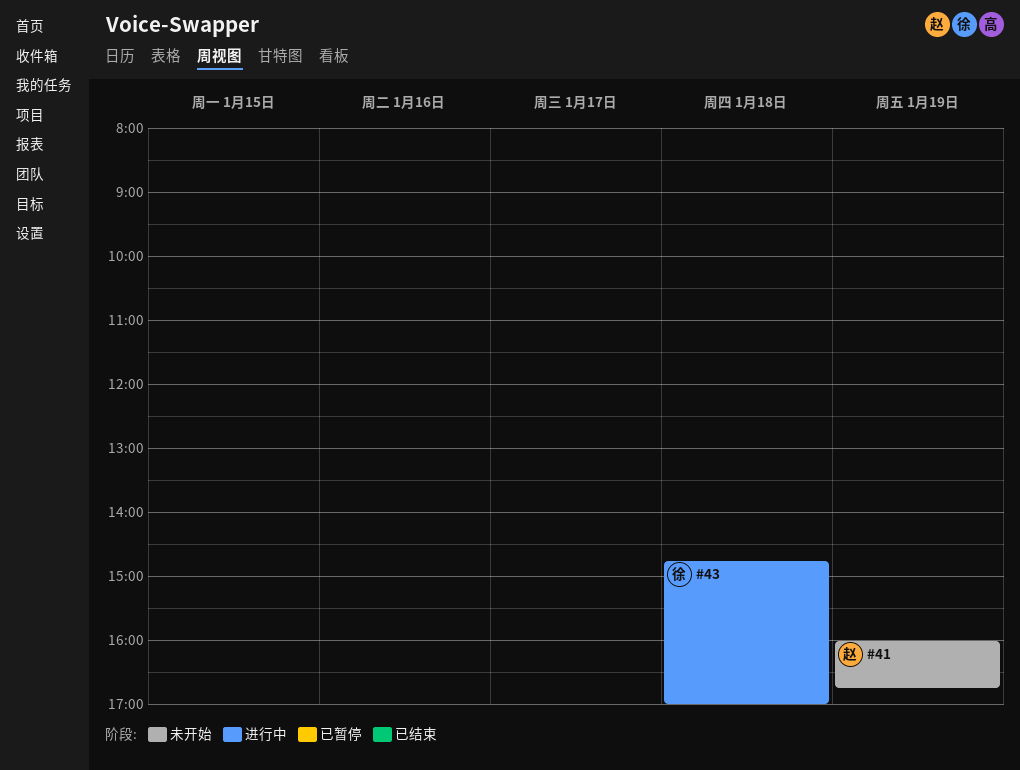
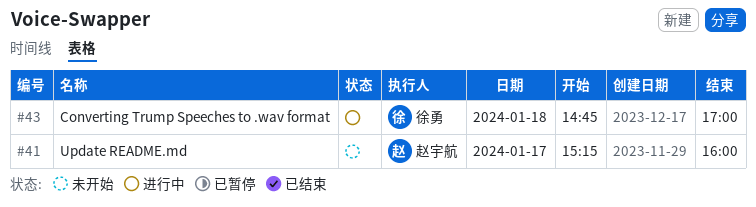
#41, day: Jan 19 -> Jan 17
#41, begins: 16:00 -> 15:15
#41, ends: 16:45 -> 16:00

